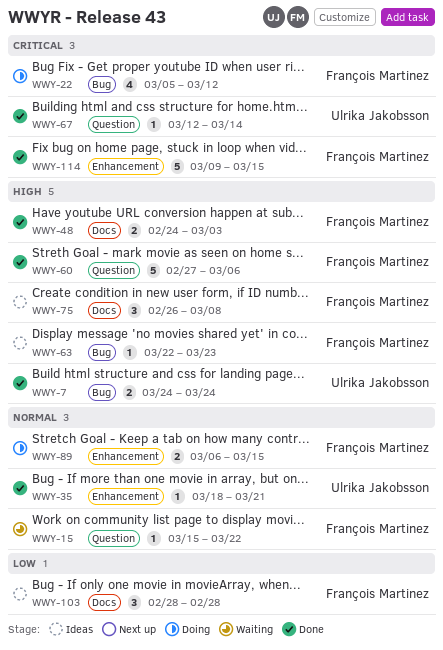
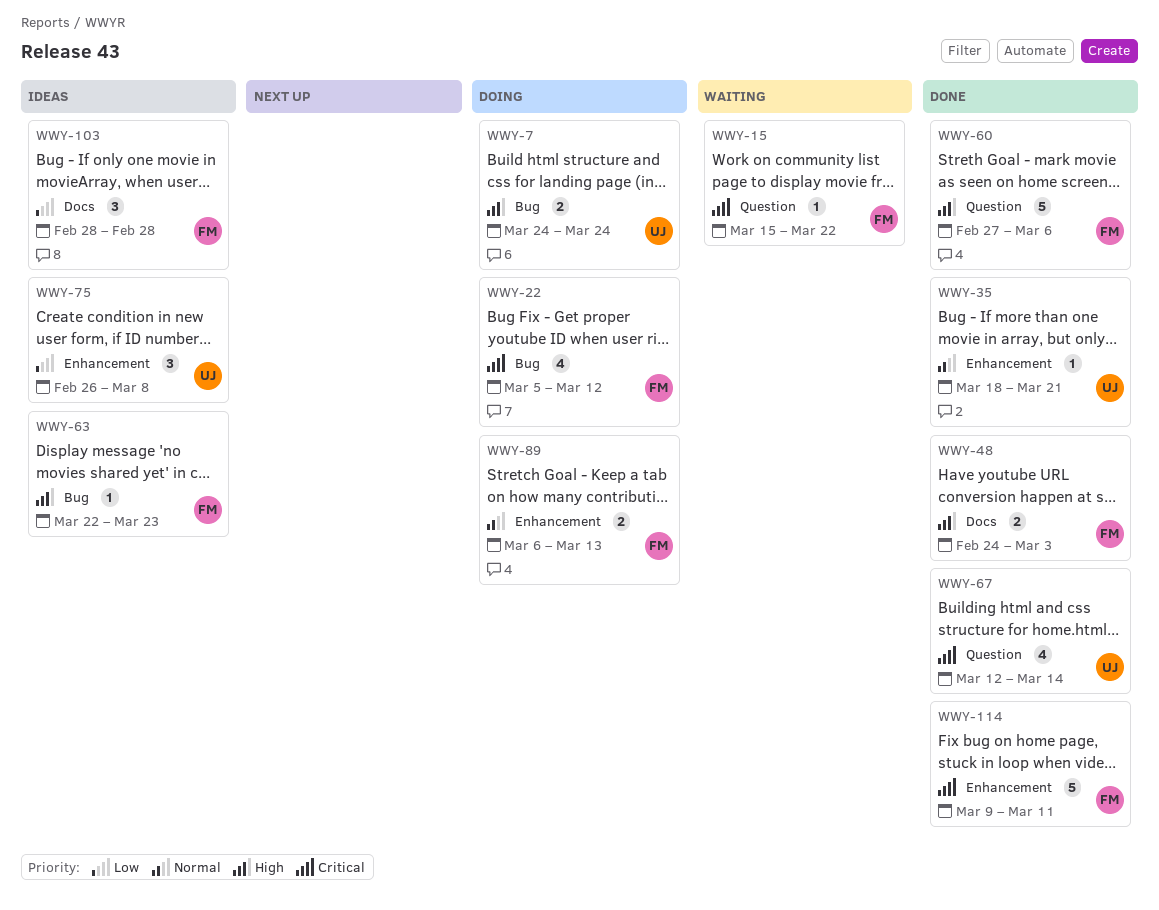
WWY-7, status: Done -> Doing
WWY-15, priority: Normal -> Critical
WWY-67, estimate: 1 -> 4
WWY-75, owner: François Martinez -> Ulrika Jakobsson
WWY-75, priority: High -> Low
WWY-75, label: Docs -> Enhancement
WWY-89, due: Mar 15 -> Mar 13
WWY-114, due: Mar 15 -> Mar 11

